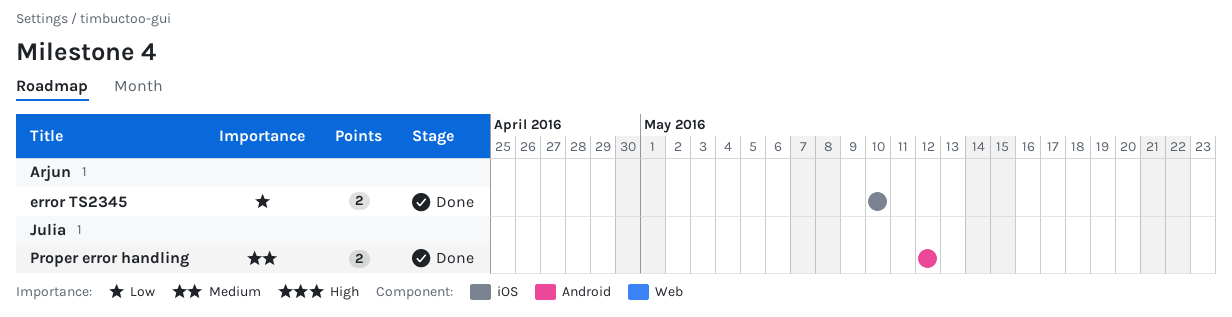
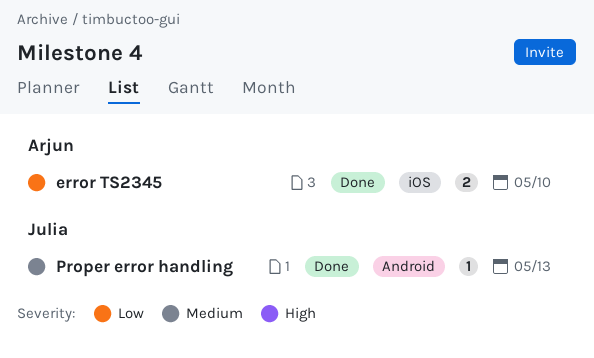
Proper error handling, estimate: 2 -> 1
Proper error handling, due: May 12 -> May 13

